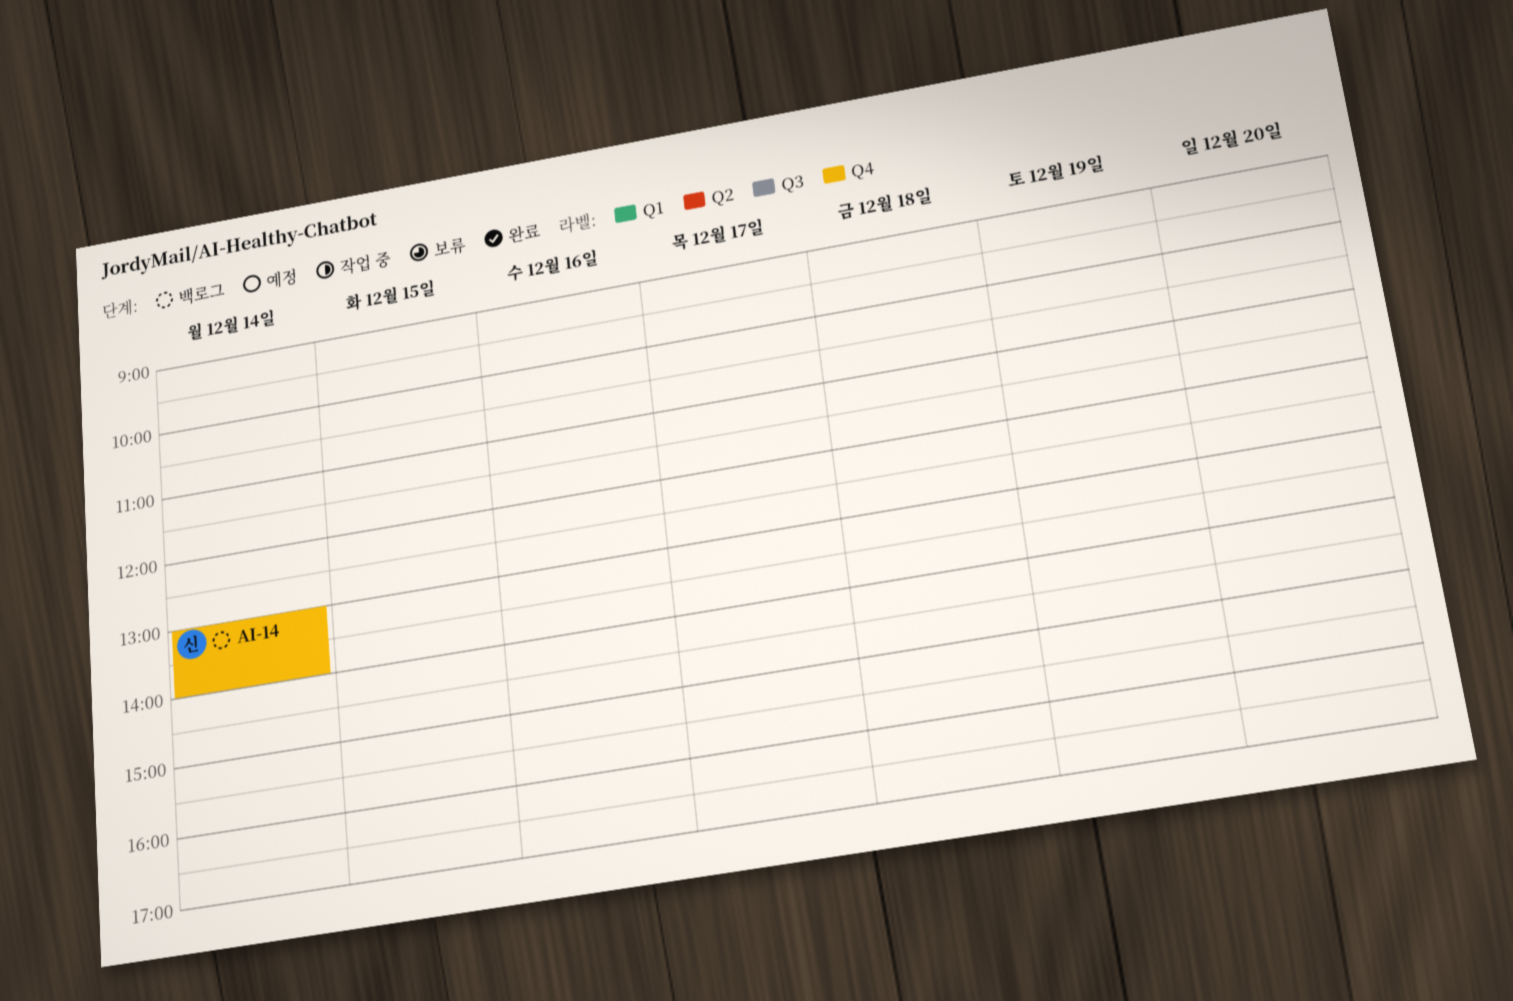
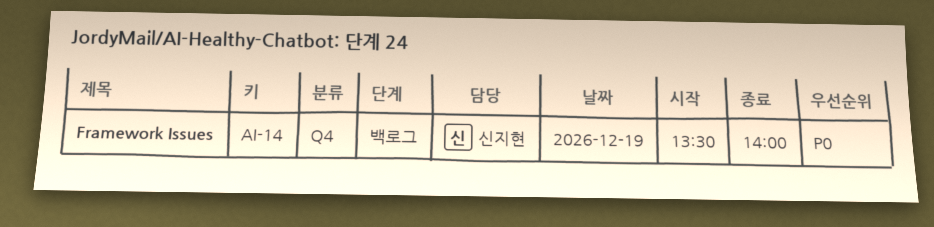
AI-14, day: Dec 14 -> Dec 19
AI-14, begins: 13:00 -> 13:30

